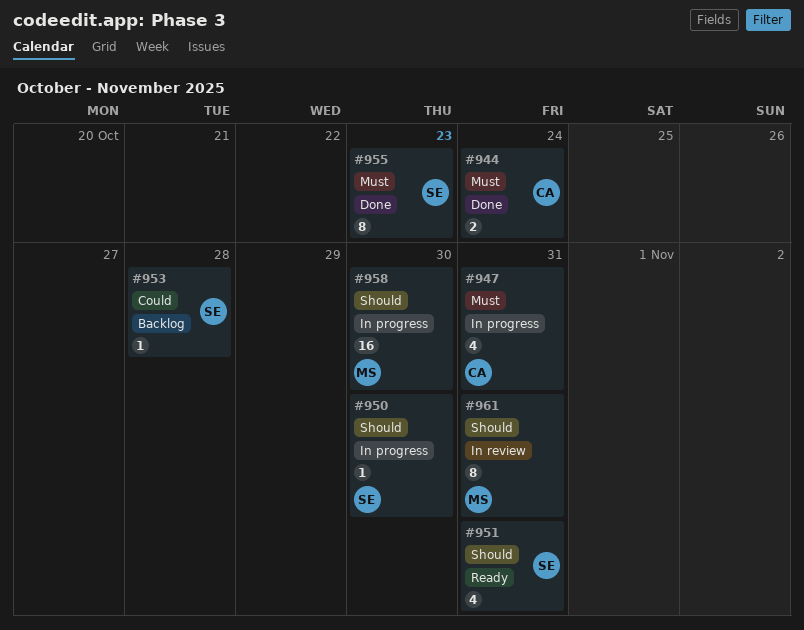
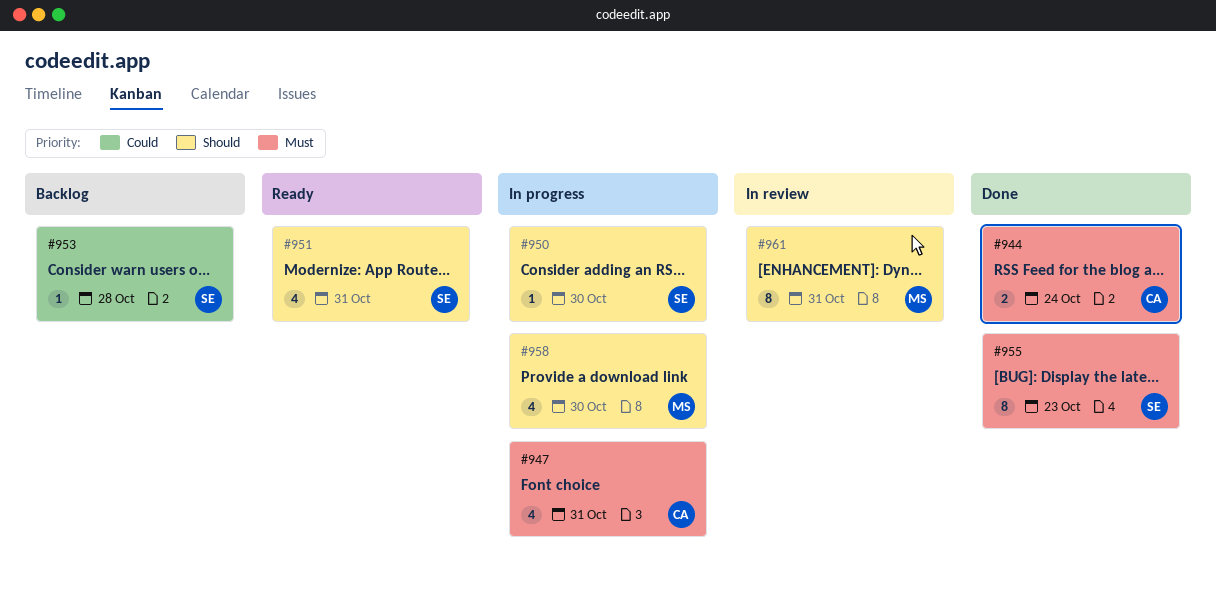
#958, estimate: 16 -> 4

